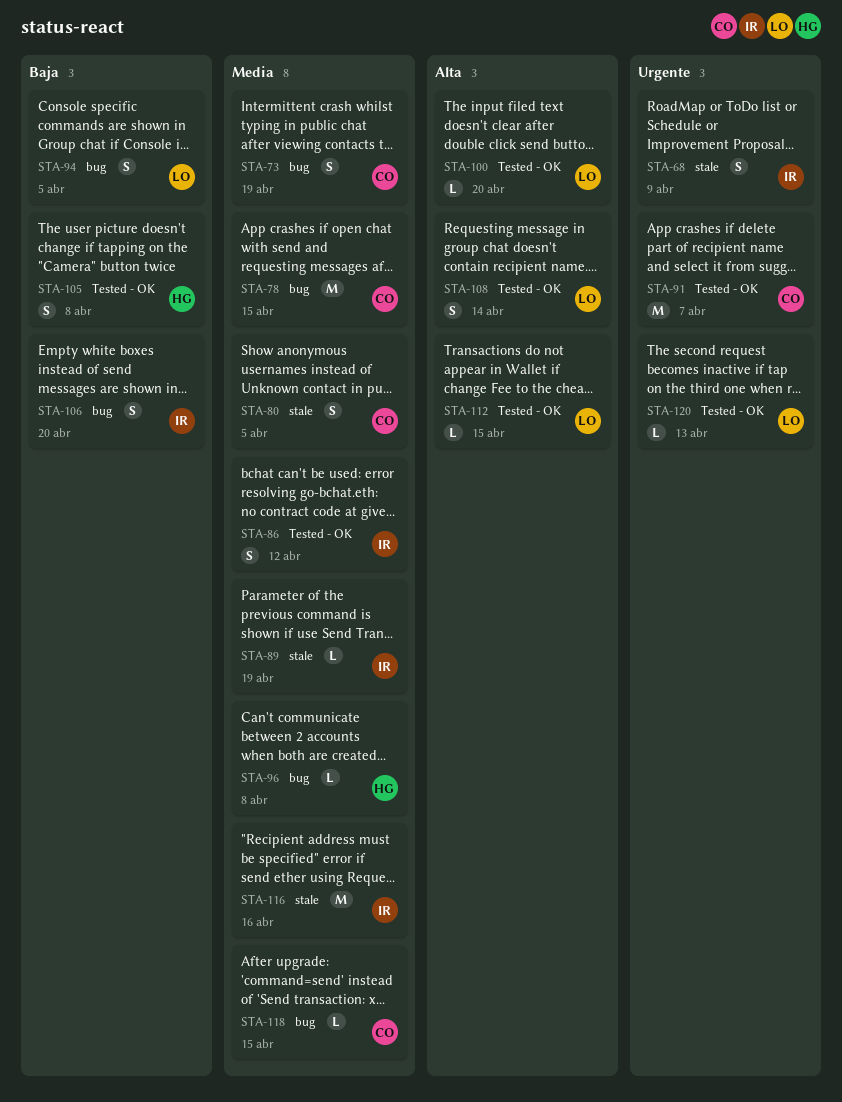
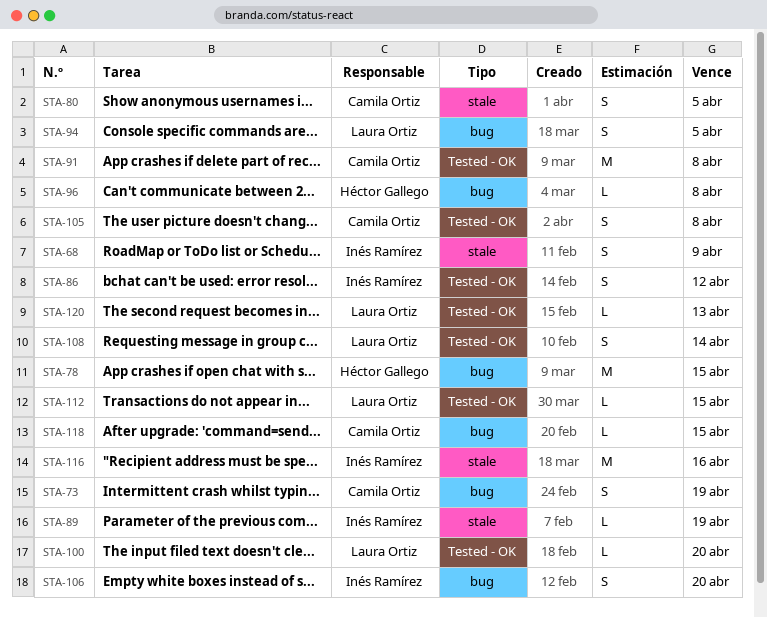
STA-78, owner: Camila Ortiz -> Héctor Gallego
STA-91, due: Apr 7 -> Apr 8
STA-105, owner: Héctor Gallego -> Camila Ortiz

